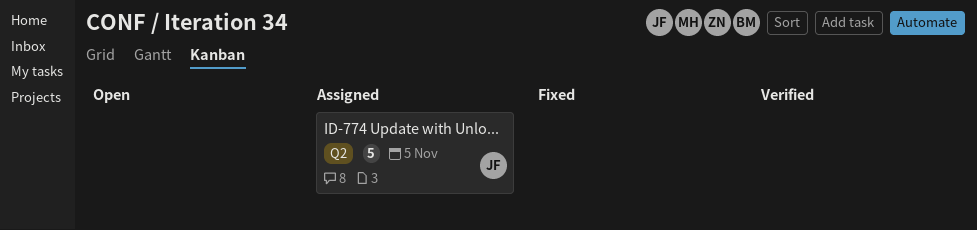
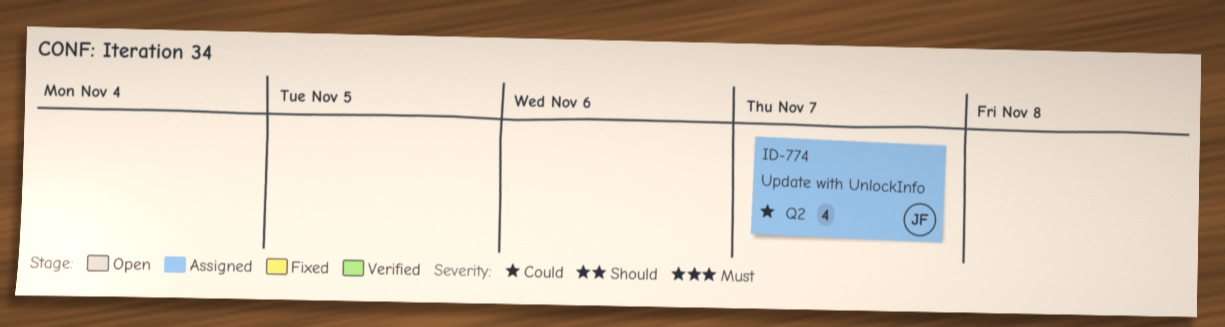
ID-774, estimate: 5 -> 4
ID-774, due: Nov 5 -> Nov 7

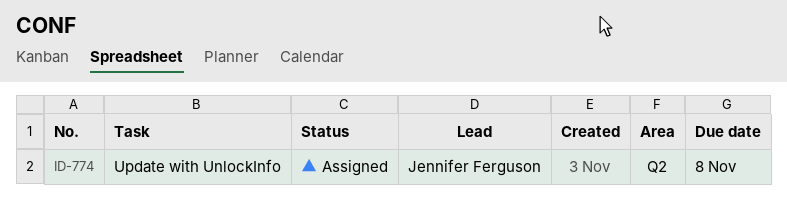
ID-774, due: Nov 7 -> Nov 8

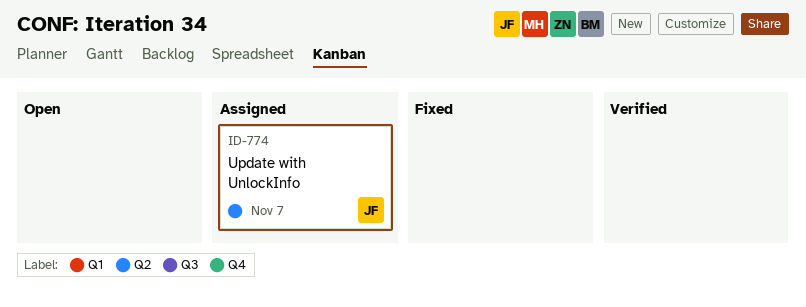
ID-774, due: Nov 8 -> Nov 7

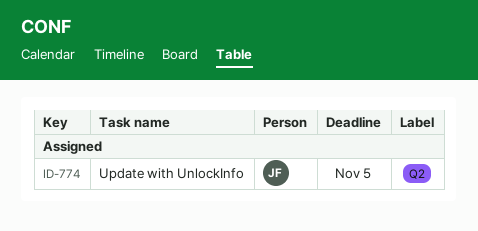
ID-774, due: Nov 7 -> Nov 5

